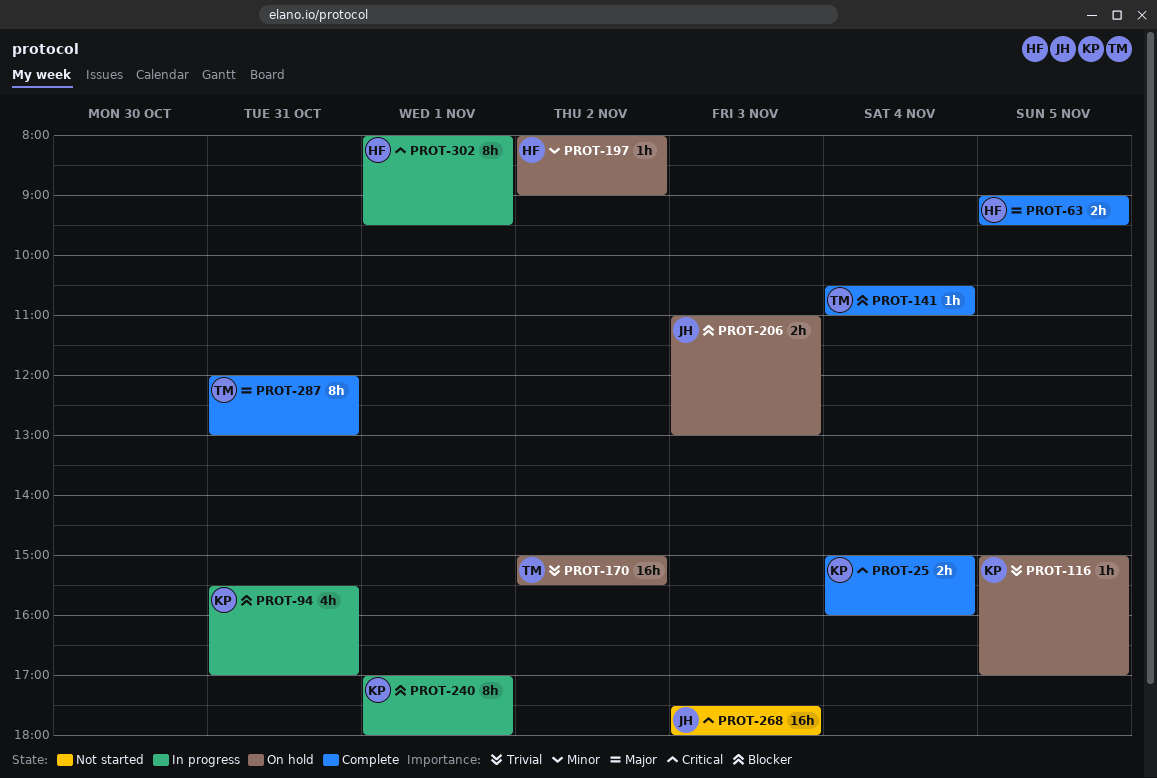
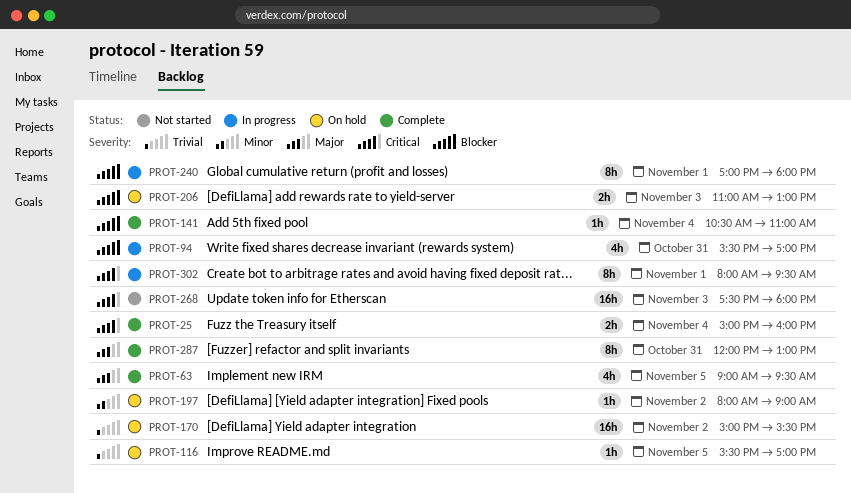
PROT-63, estimate: 2h -> 4h
PROT-116, begins: 15:00 -> 15:30

